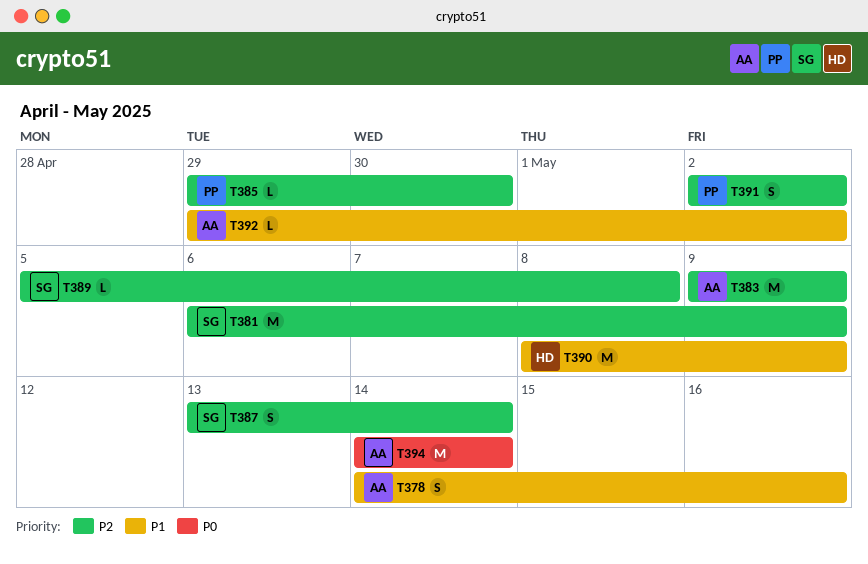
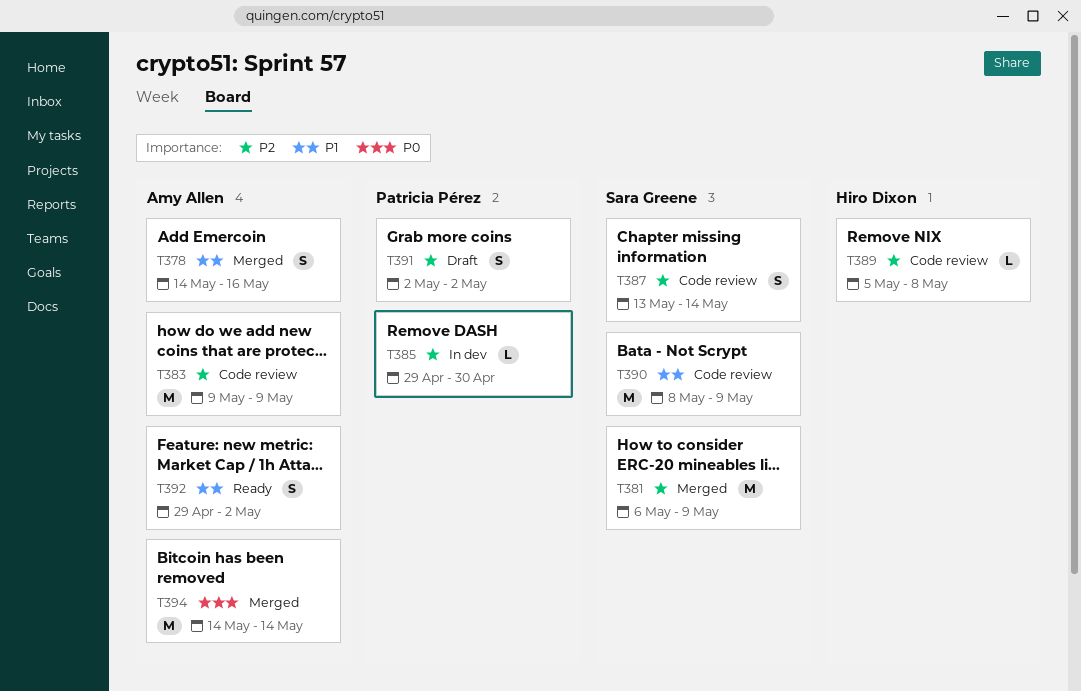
T389, owner: Sara Greene -> Hiro Dixon
T390, owner: Hiro Dixon -> Sara Greene
T392, estimate: L -> S

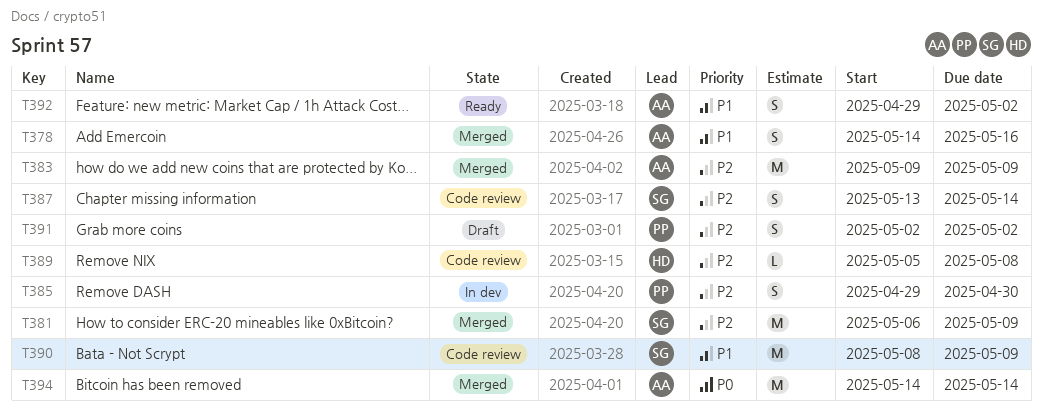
T383, status: Code review -> Merged
T385, estimate: L -> S

